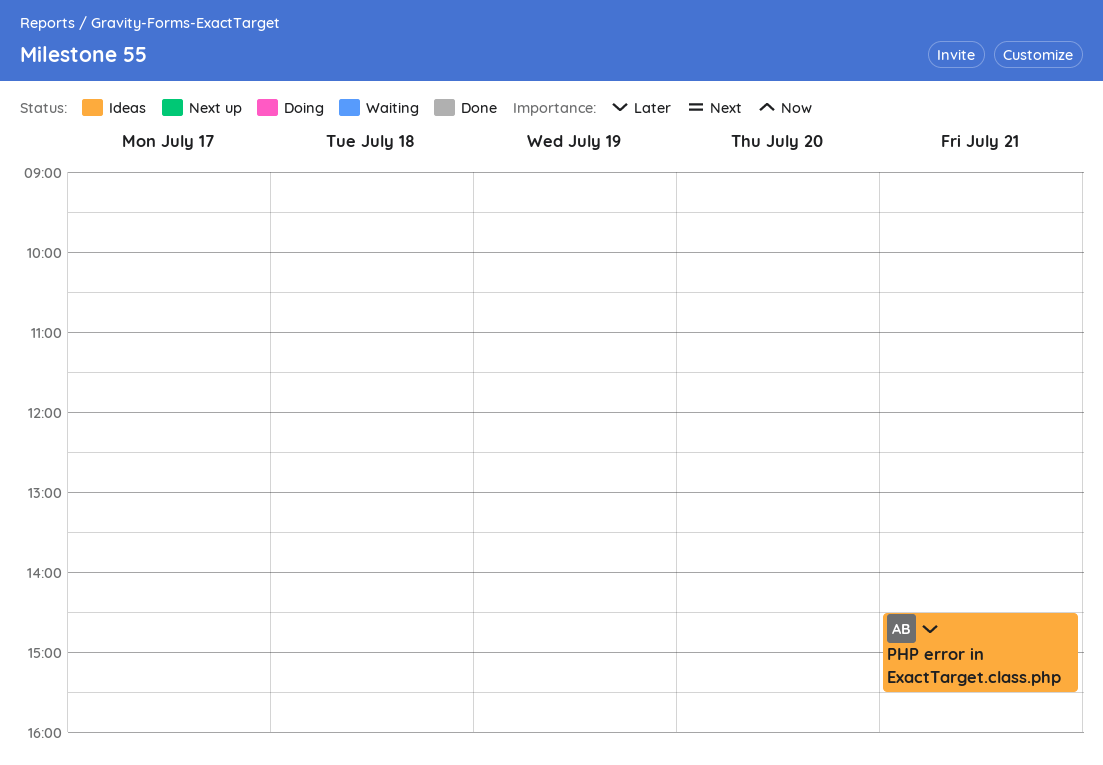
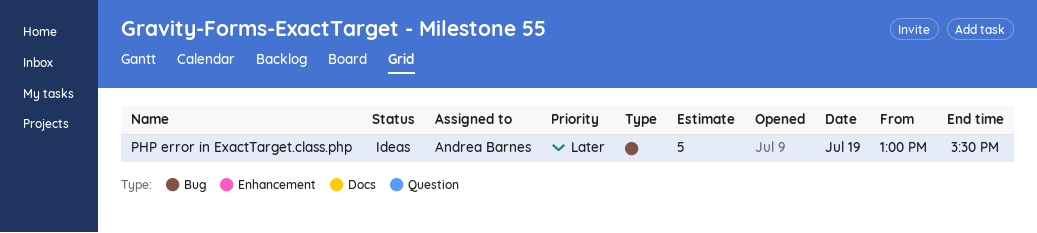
PHP error in ExactTarget.class.php, day: Jul 21 -> Jul 19
PHP error in ExactTarget.class.php, begins: 14:30 -> 13:00

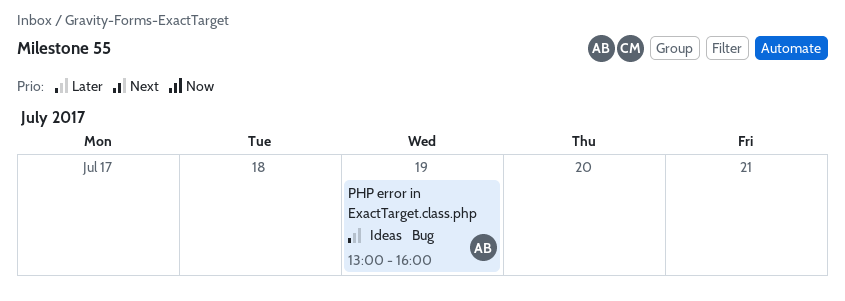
PHP error in ExactTarget.class.php, ends: 15:30 -> 16:00

